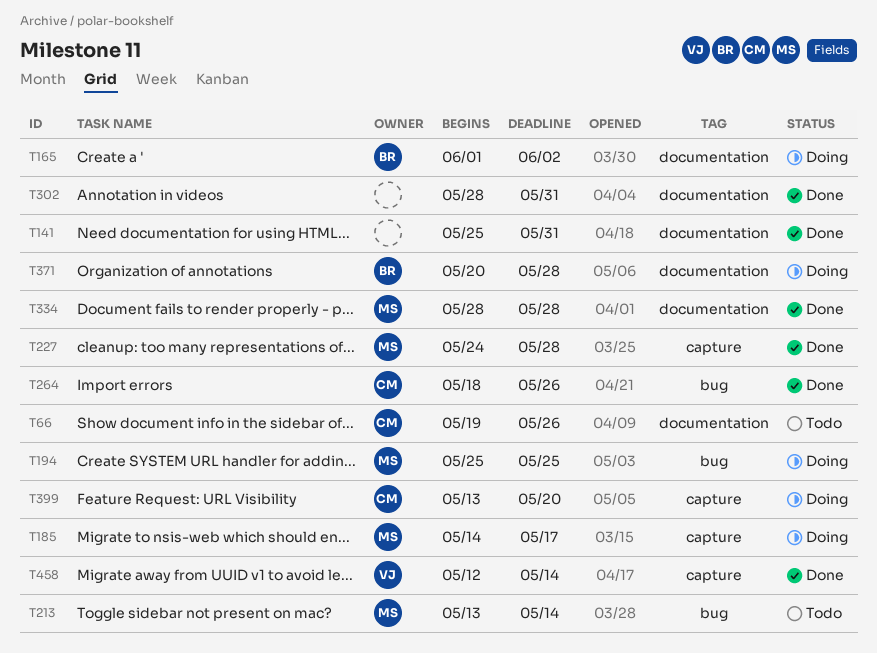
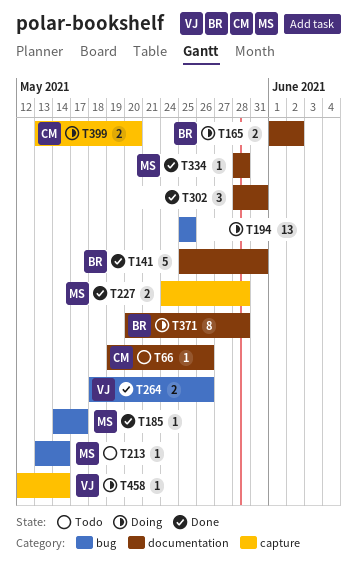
T141, owner: none -> BR
T185, status: Doing -> Done
T185, label: capture -> bug
T194, owner: MS -> none
T264, owner: CM -> VJ
T458, status: Done -> Doing

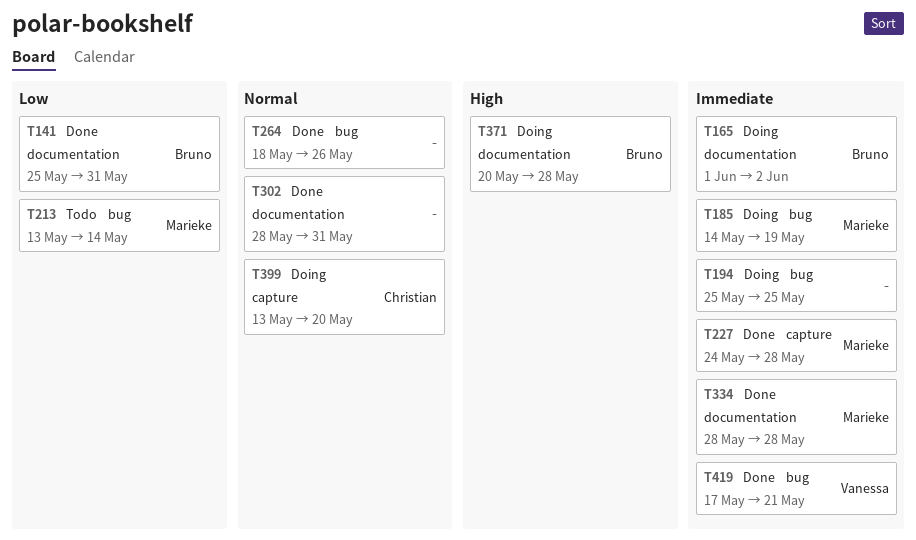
T66: present -> none
T185, status: Done -> Doing
T185, due: May 17 -> May 19
T264, owner: Vanessa -> none
T419: none -> present
T458: present -> none

